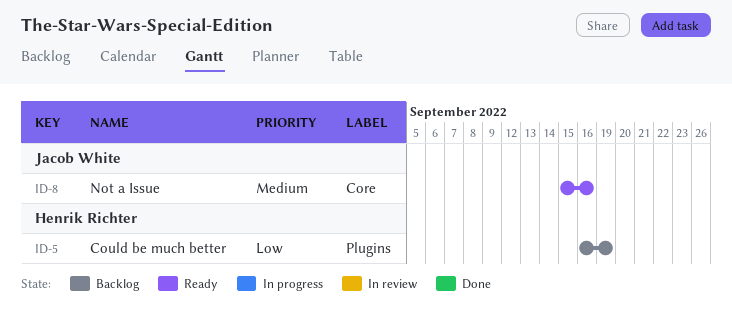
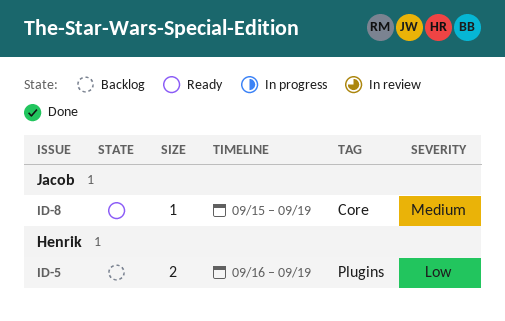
ID-8, due: Sep 16 -> Sep 19

